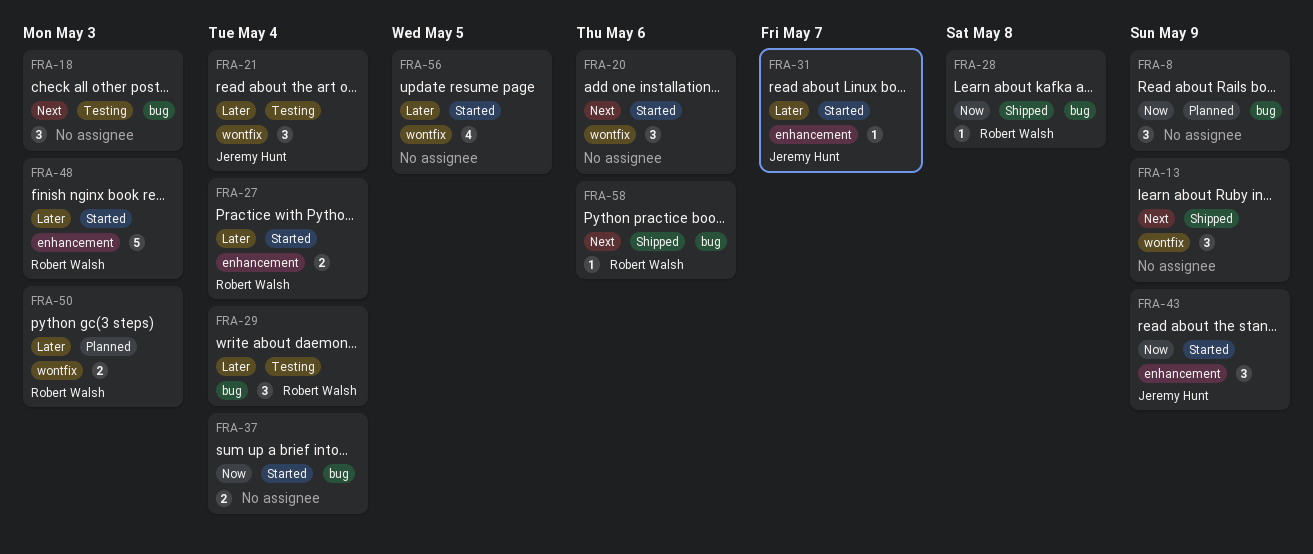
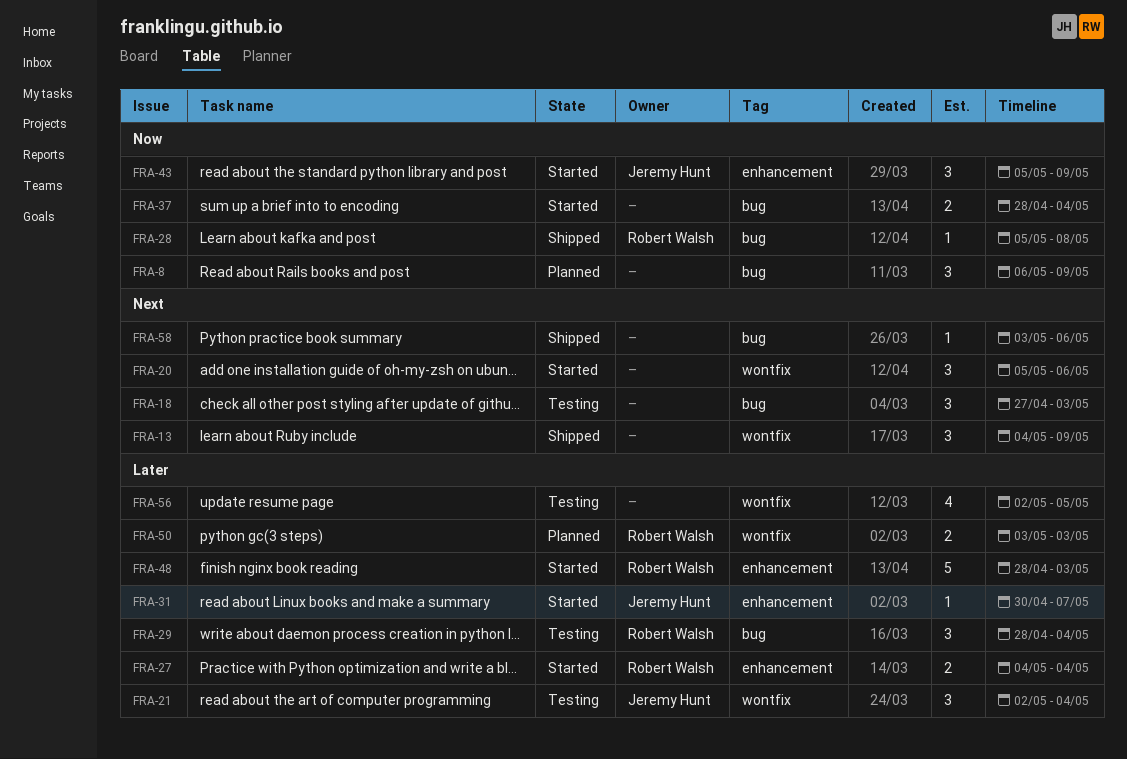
FRA-56, status: Started -> Testing
FRA-58, owner: Robert Walsh -> none

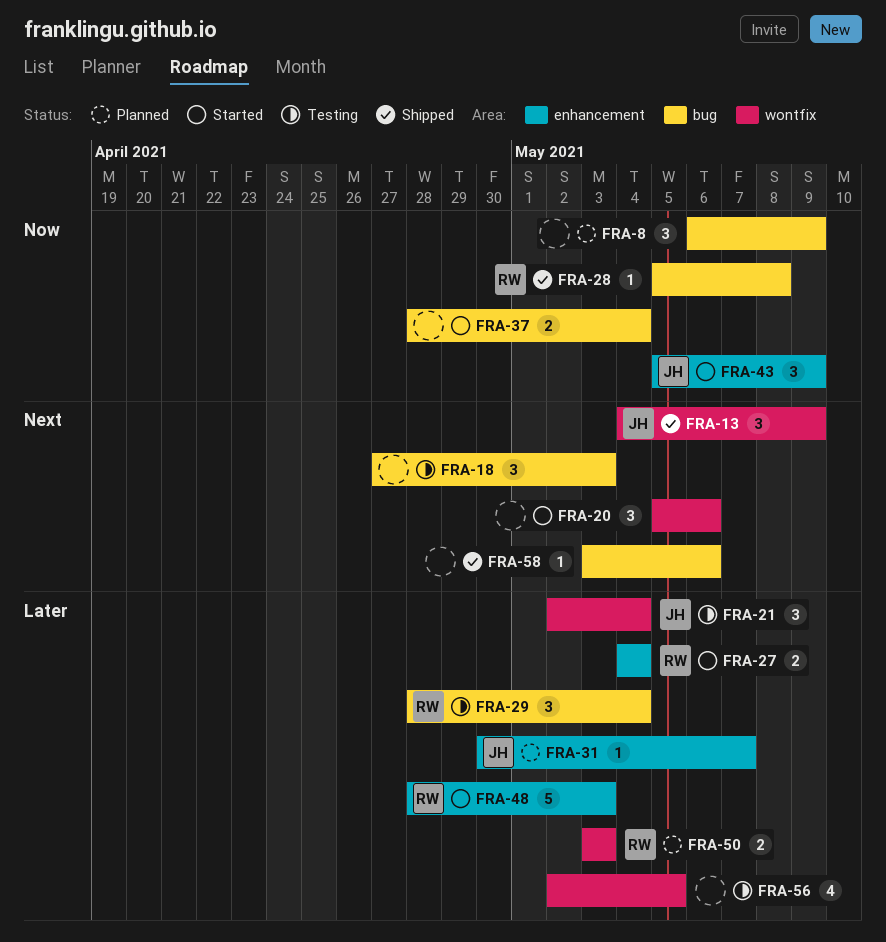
FRA-13, owner: none -> Jeremy Hunt
FRA-31, status: Started -> Planned

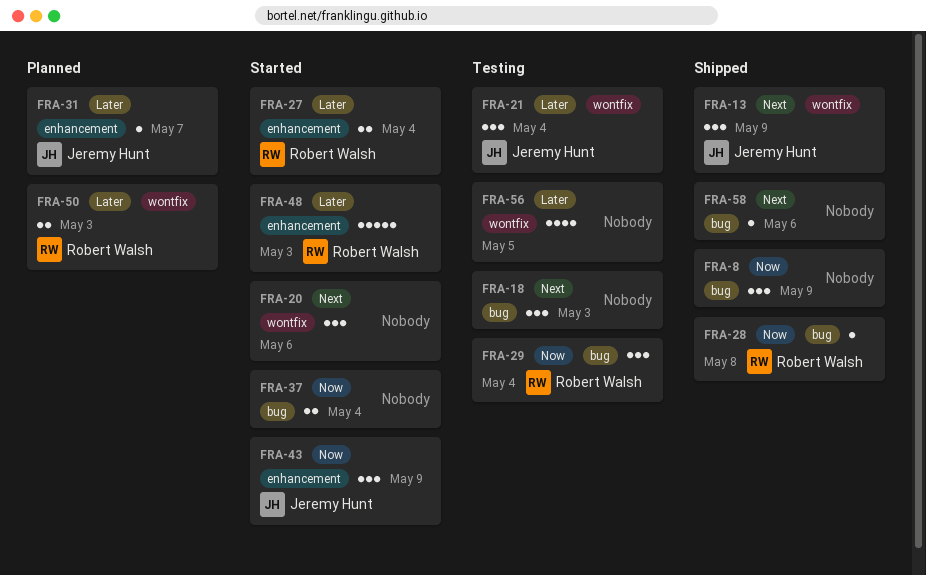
FRA-8, status: Planned -> Shipped
FRA-29, priority: Later -> Now

